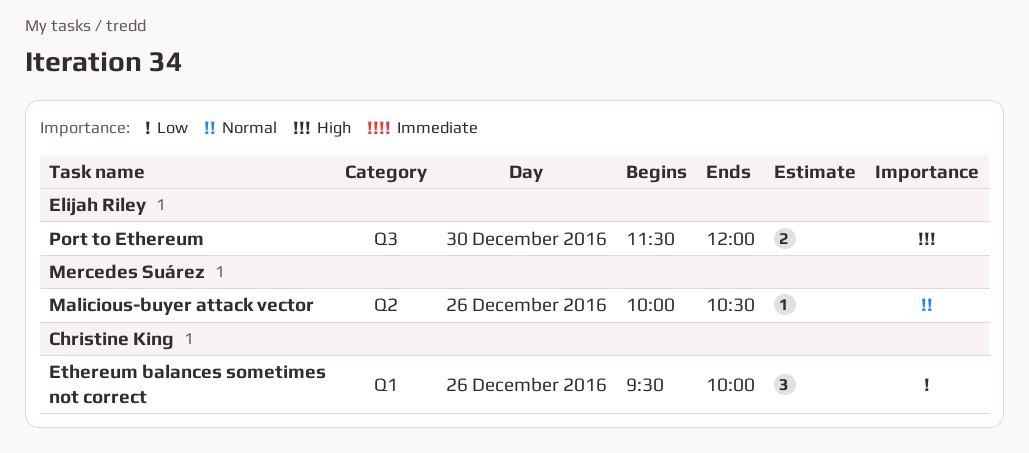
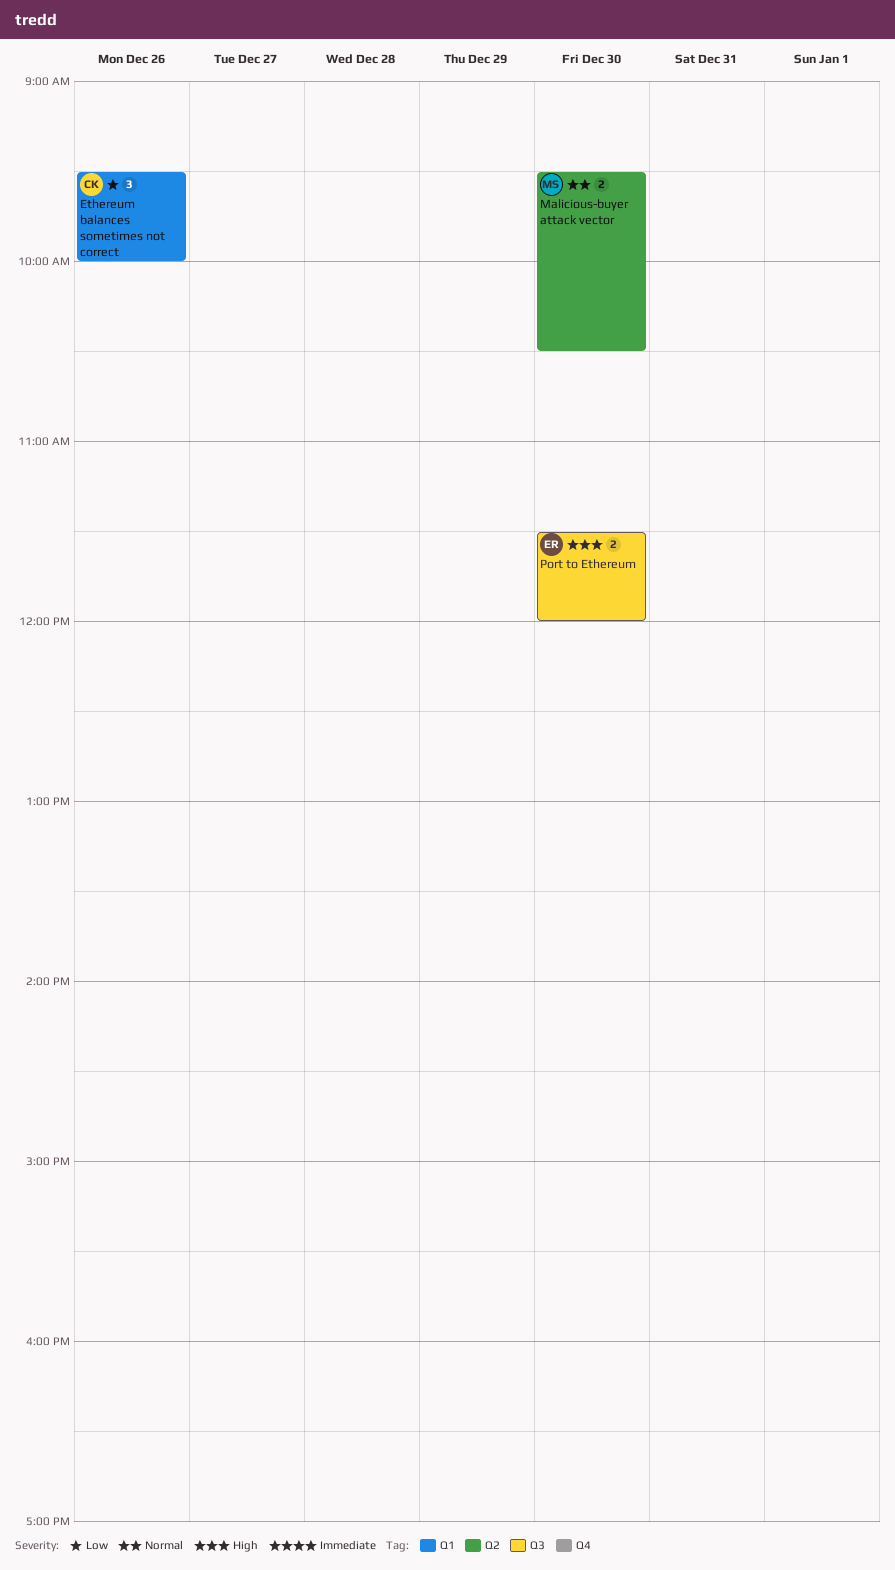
Malicious-buyer attack vector, estimate: 1 -> 2
Malicious-buyer attack vector, day: Dec 26 -> Dec 30
Malicious-buyer attack vector, begins: 10:00 -> 09:30

